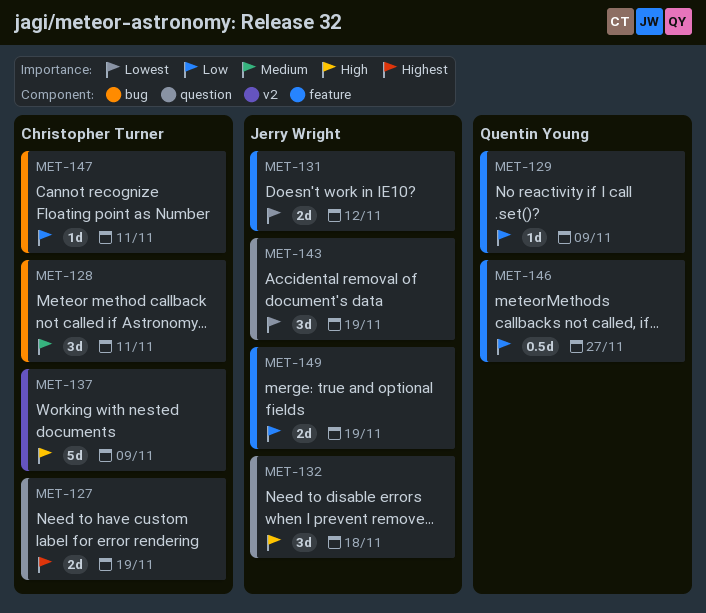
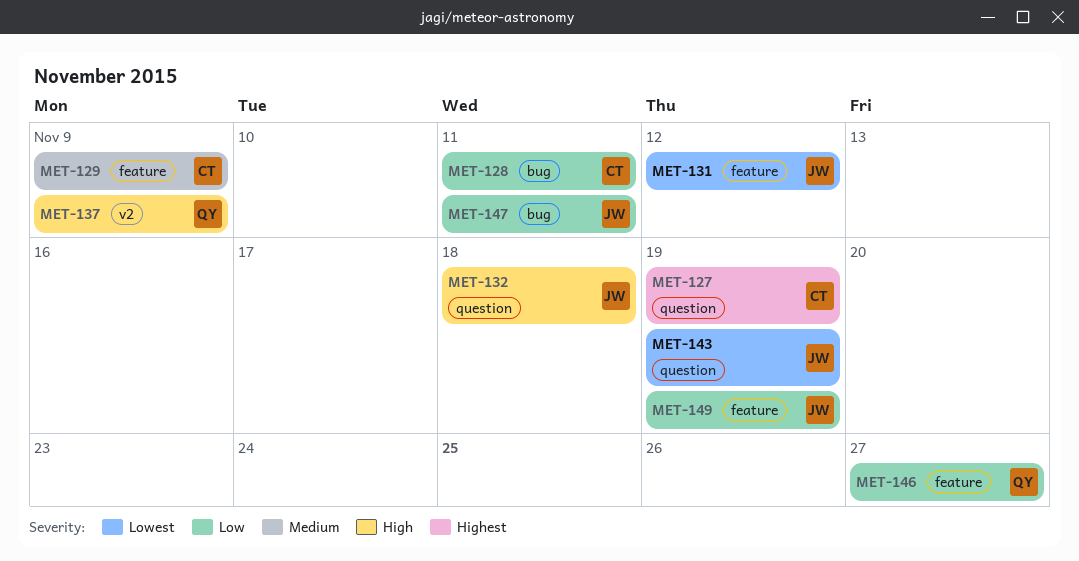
MET-128, priority: Medium -> Low
MET-129, owner: Quentin Young -> Christopher Turner
MET-129, priority: Low -> Medium
MET-137, owner: Christopher Turner -> Quentin Young
MET-147, owner: Christopher Turner -> Jerry Wright

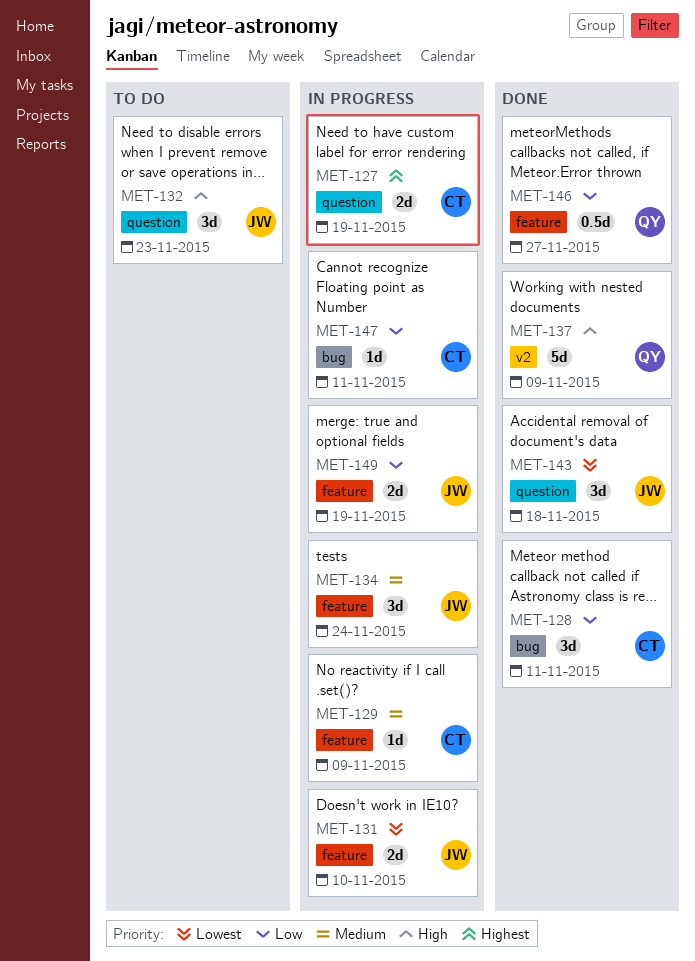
MET-131, due: Nov 12 -> Nov 10
MET-132, due: Nov 18 -> Nov 23
MET-134: none -> present
MET-143, due: Nov 19 -> Nov 18
MET-147, owner: JW -> CT

